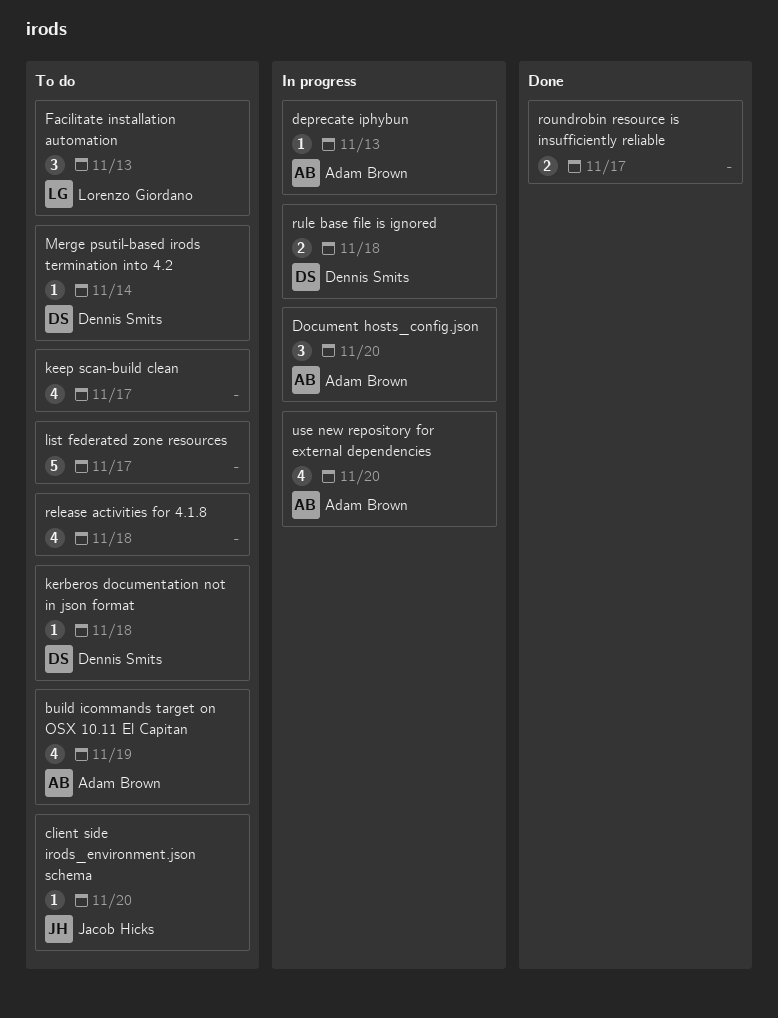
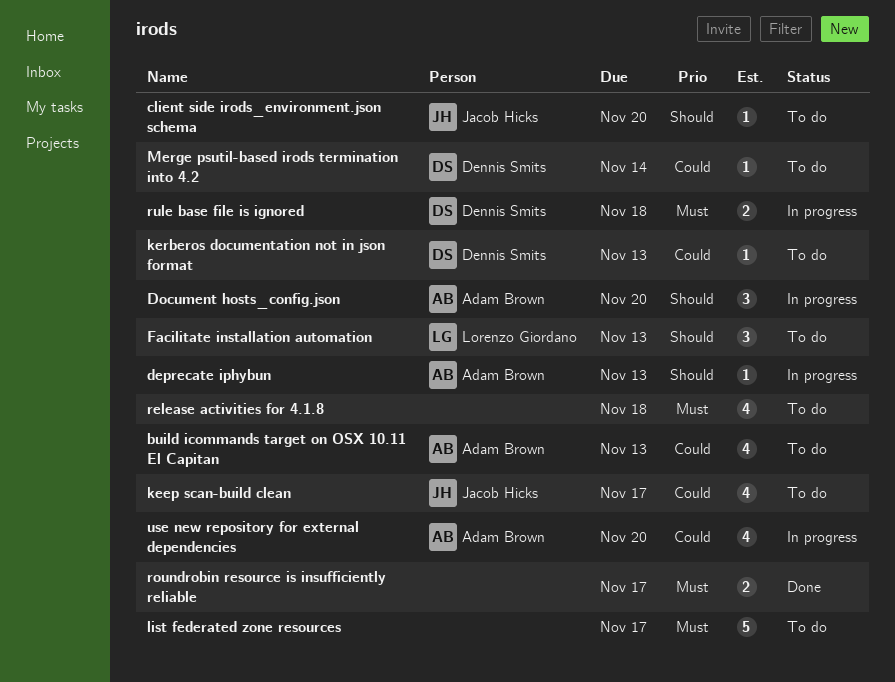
build icommands target on OSX 10.11 El Capitan, due: Nov 19 -> Nov 13
keep scan-build clean, owner: none -> Jacob Hicks
kerberos documentation not in json format, due: Nov 18 -> Nov 13

